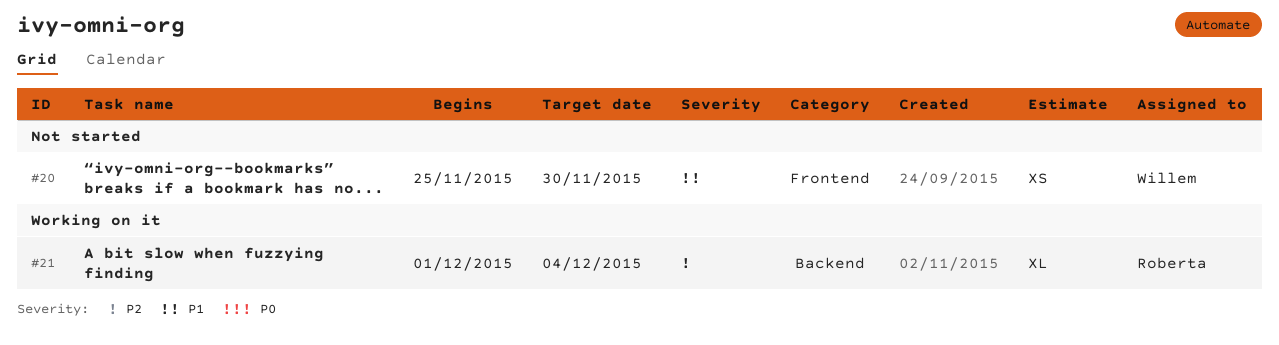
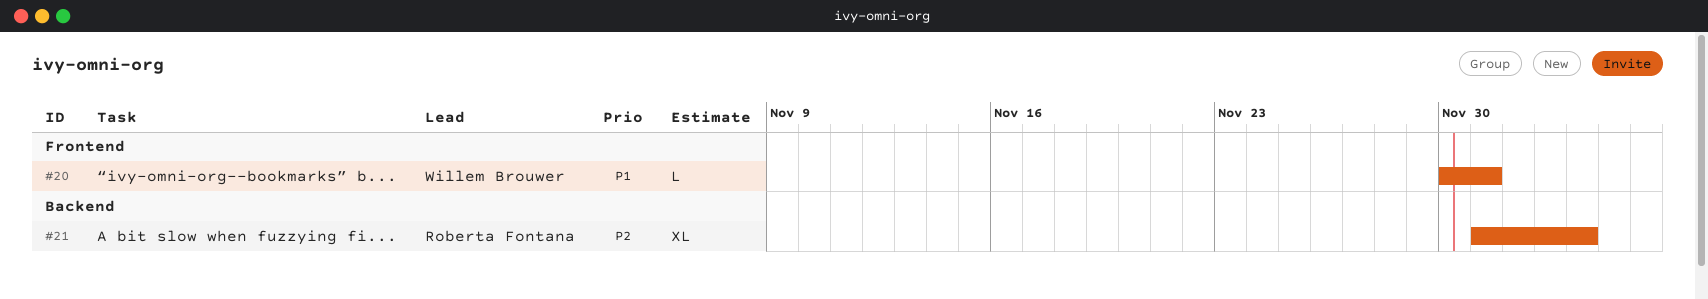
#20, estimate: XS -> L
#20, start: Nov 25 -> Nov 30
#20, due: Nov 30 -> Dec 1

